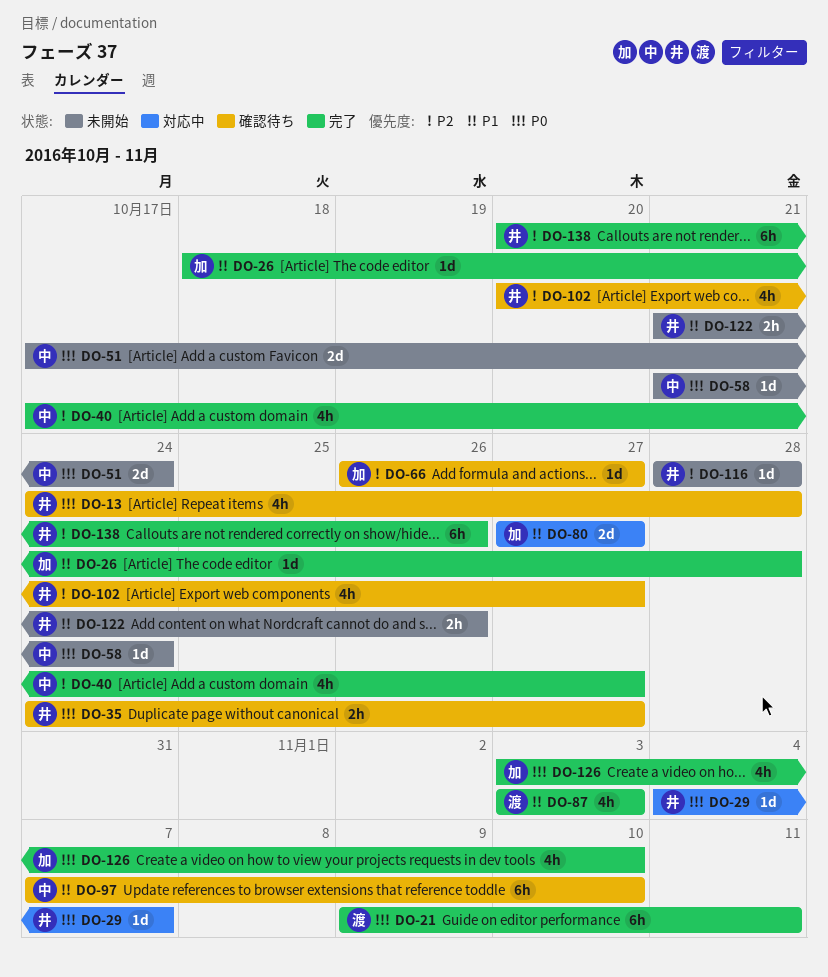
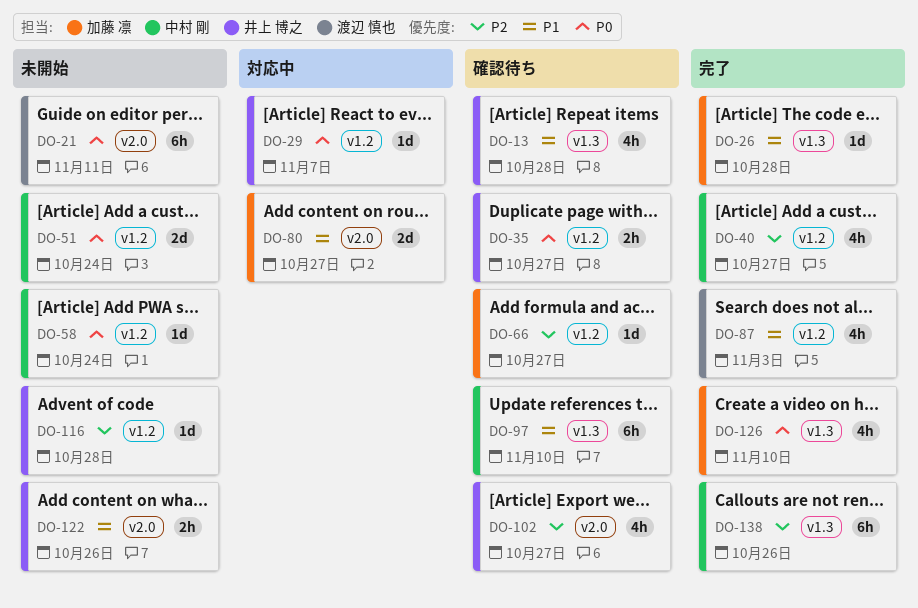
DO-13, priority: P0 -> P1
DO-21, status: 完了 -> 未開始
DO-138, owner: 井上 博之 -> 中村 剛

